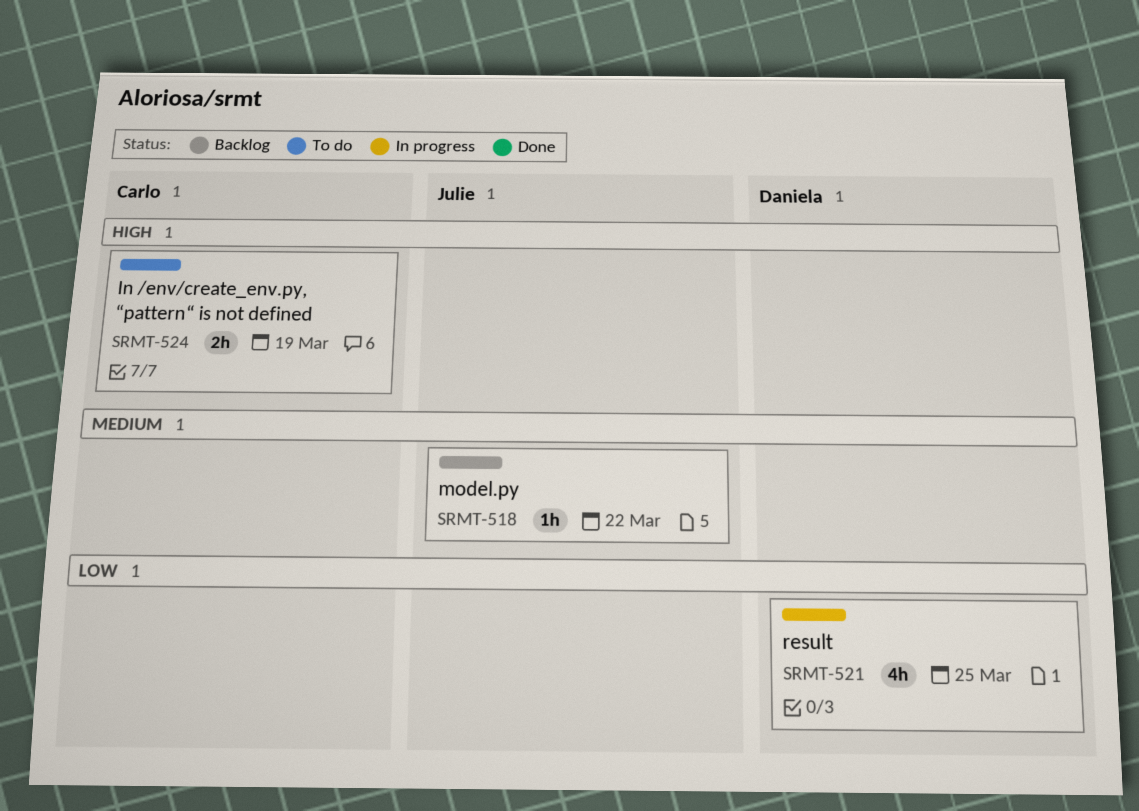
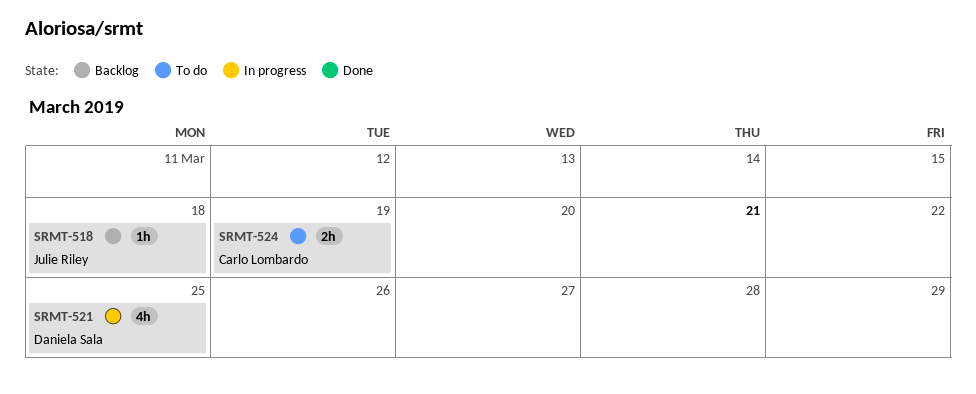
SRMT-518, due: Mar 22 -> Mar 18

